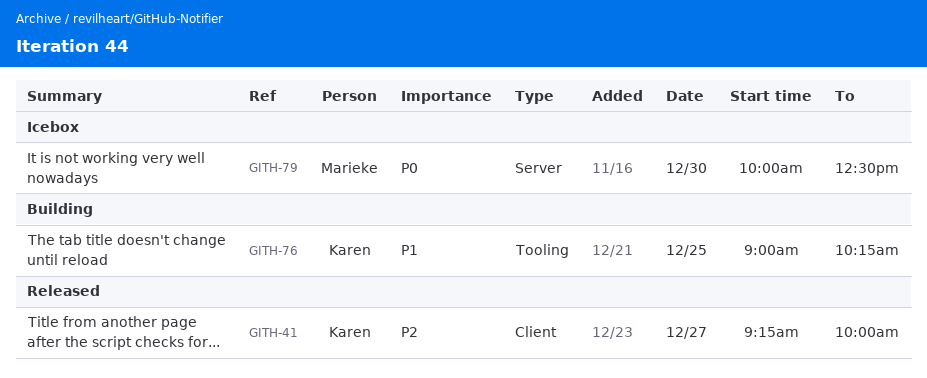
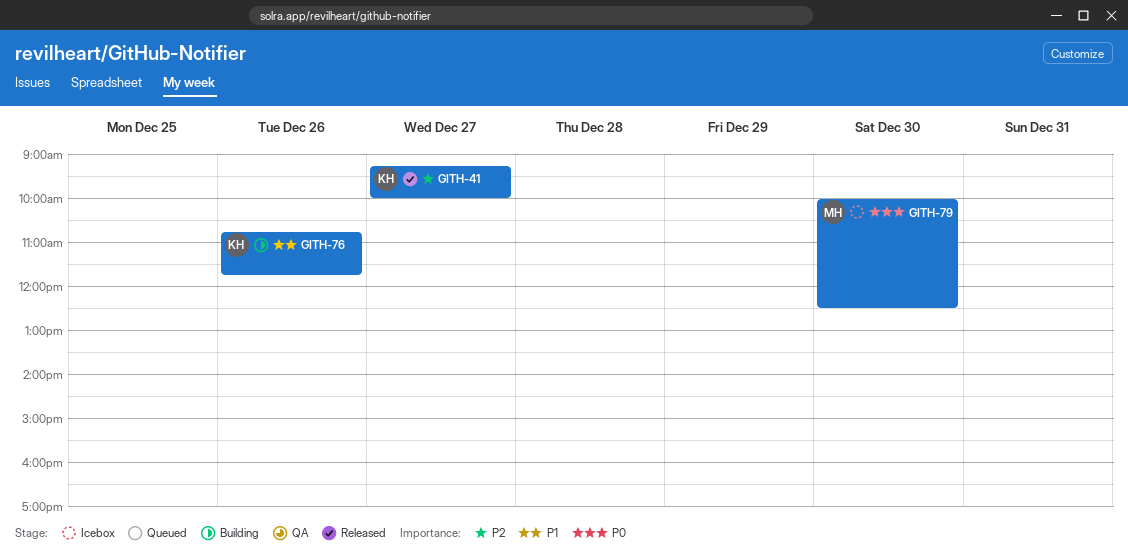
GITH-76, day: Dec 25 -> Dec 26
GITH-76, begins: 09:00 -> 10:45
GITH-76, ends: 10:15 -> 11:45

